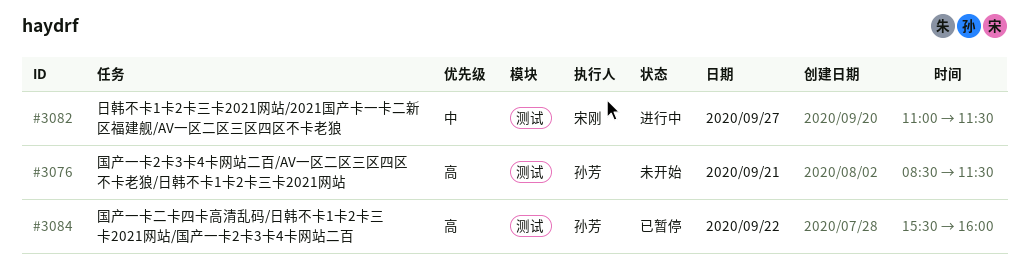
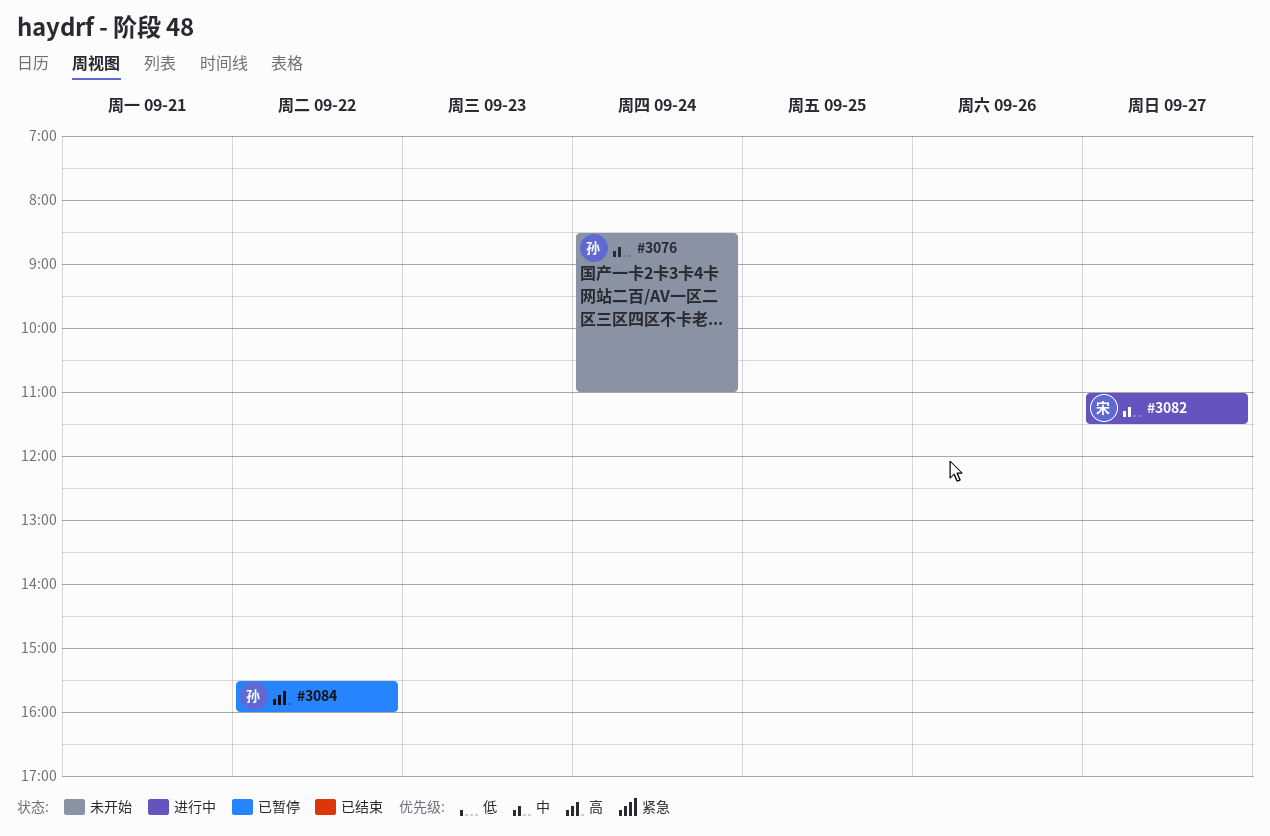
#3076, priority: 高 -> 中
#3076, day: Sep 21 -> Sep 24
#3076, ends: 11:30 -> 11:00

